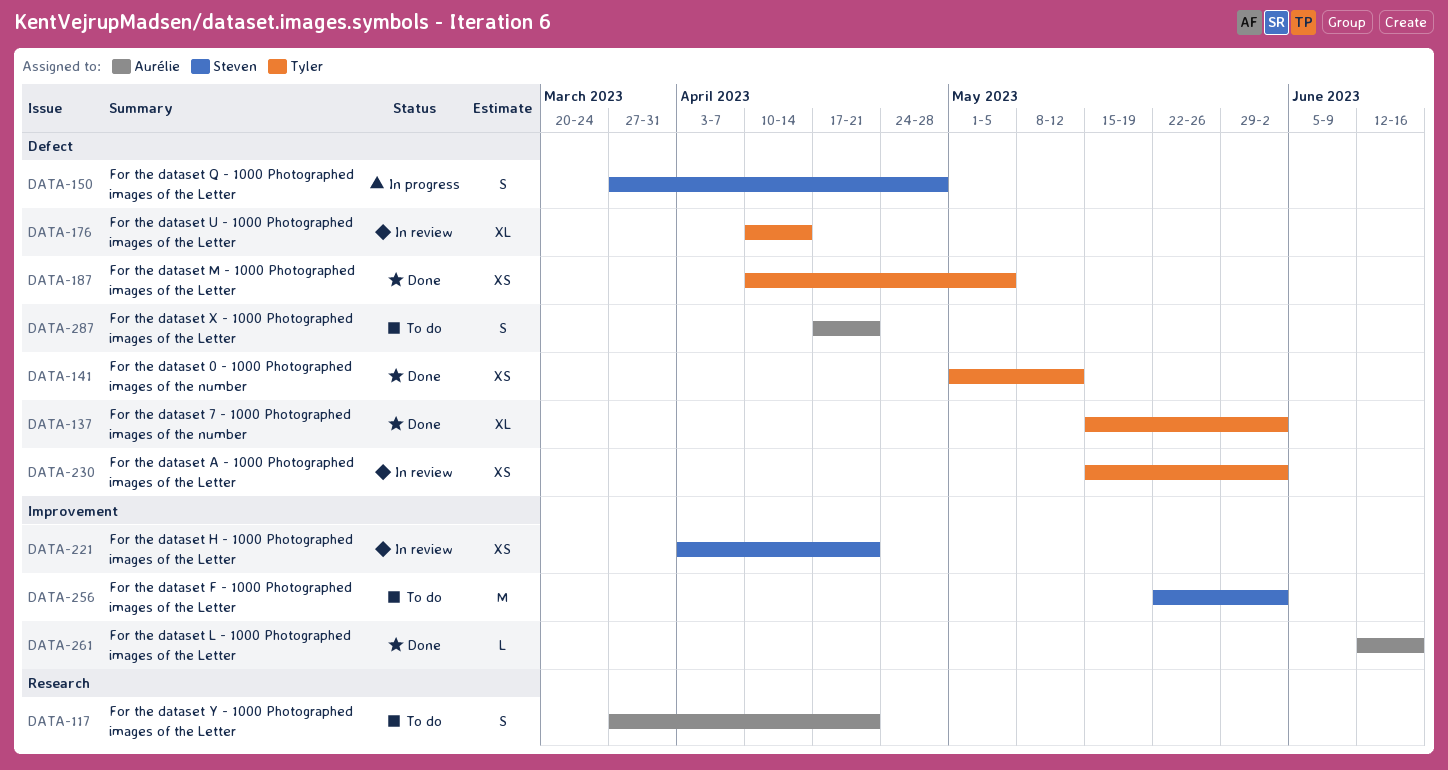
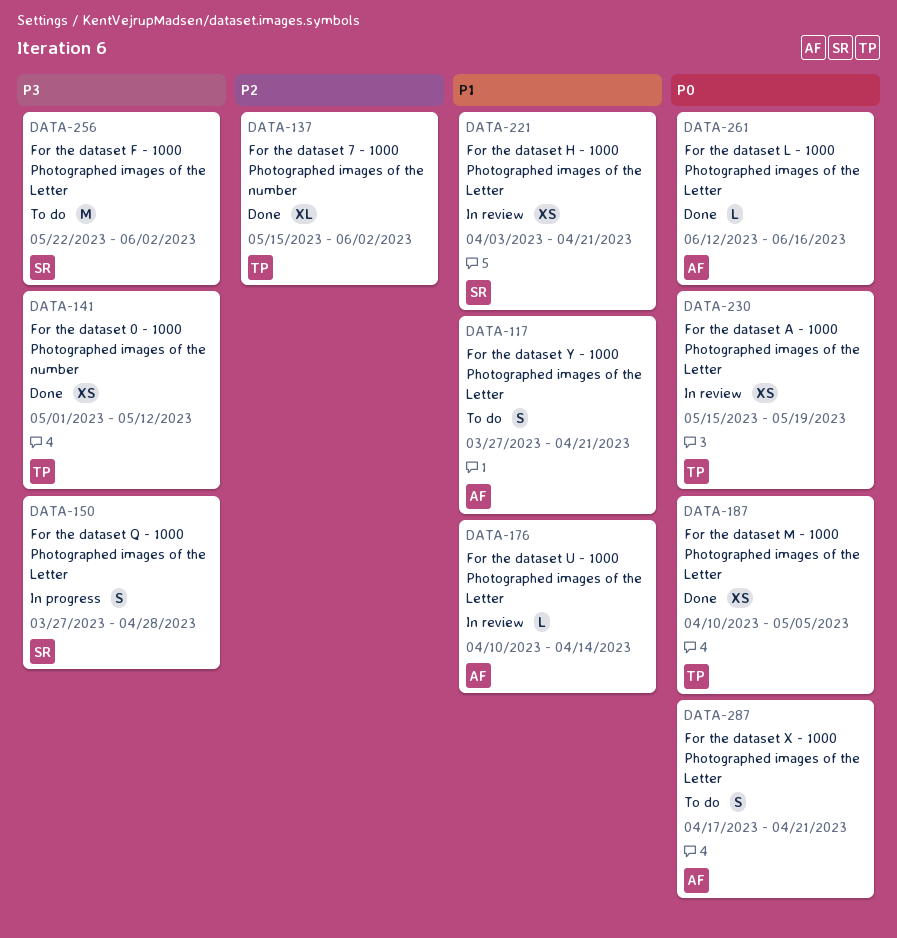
DATA-176, owner: Tyler -> Aurélie
DATA-176, estimate: XL -> L
DATA-230, due: Jun 2 -> May 19

